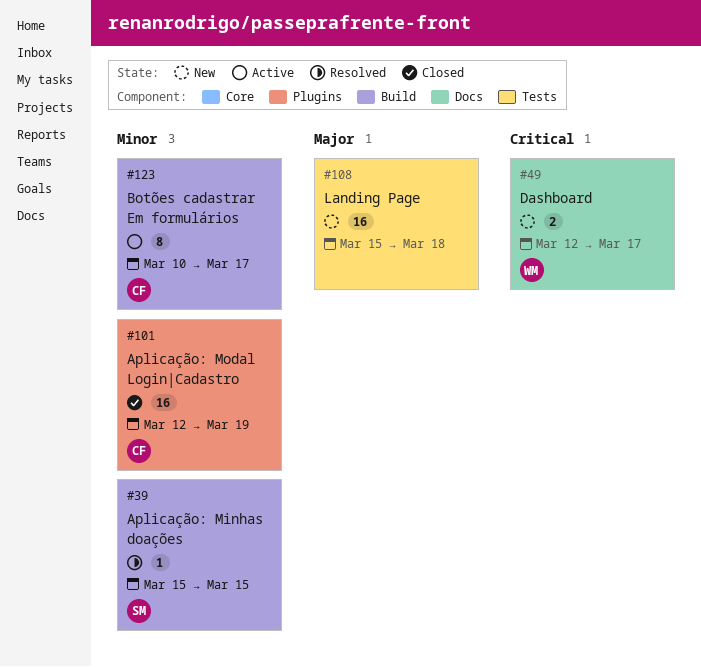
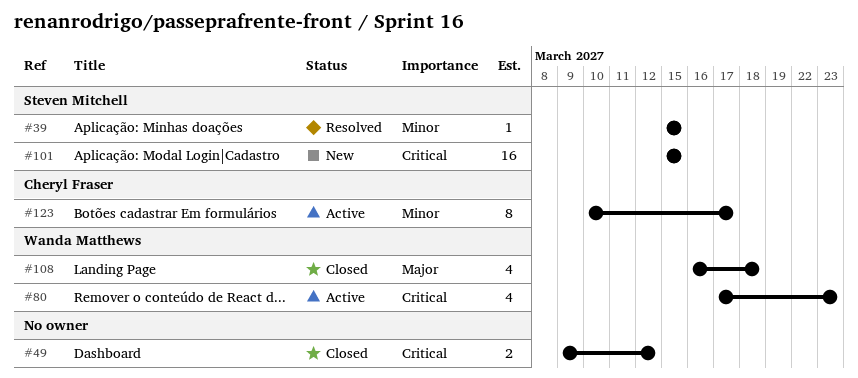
#49, status: New -> Closed
#49, owner: Wanda Matthews -> none
#49, start: Mar 12 -> Mar 9
#49, due: Mar 17 -> Mar 12
#80: none -> present
#101, status: Closed -> New
#101, owner: Cheryl Fraser -> Steven Mitchell
#101, priority: Minor -> Critical
#101, start: Mar 12 -> Mar 15
#101, due: Mar 19 -> Mar 15
#108, status: New -> Closed
#108, owner: none -> Wanda Matthews
#108, estimate: 16 -> 4
#108, start: Mar 15 -> Mar 16

